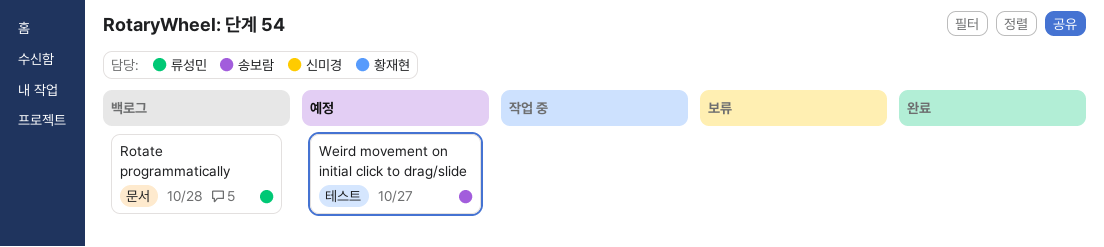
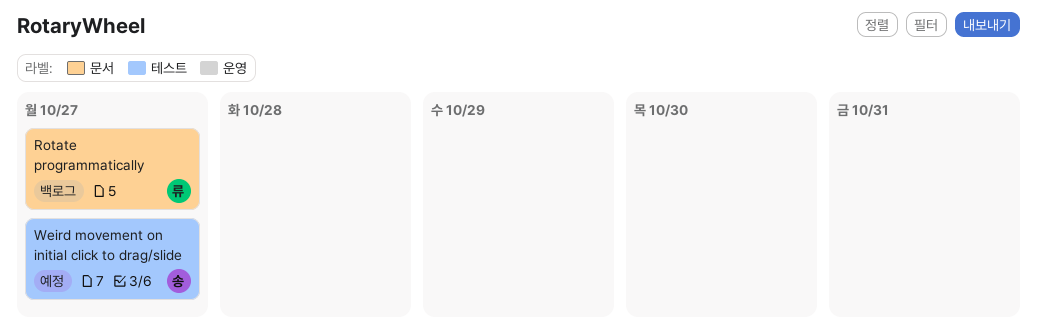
Rotate programmatically, due: Oct 28 -> Oct 27

